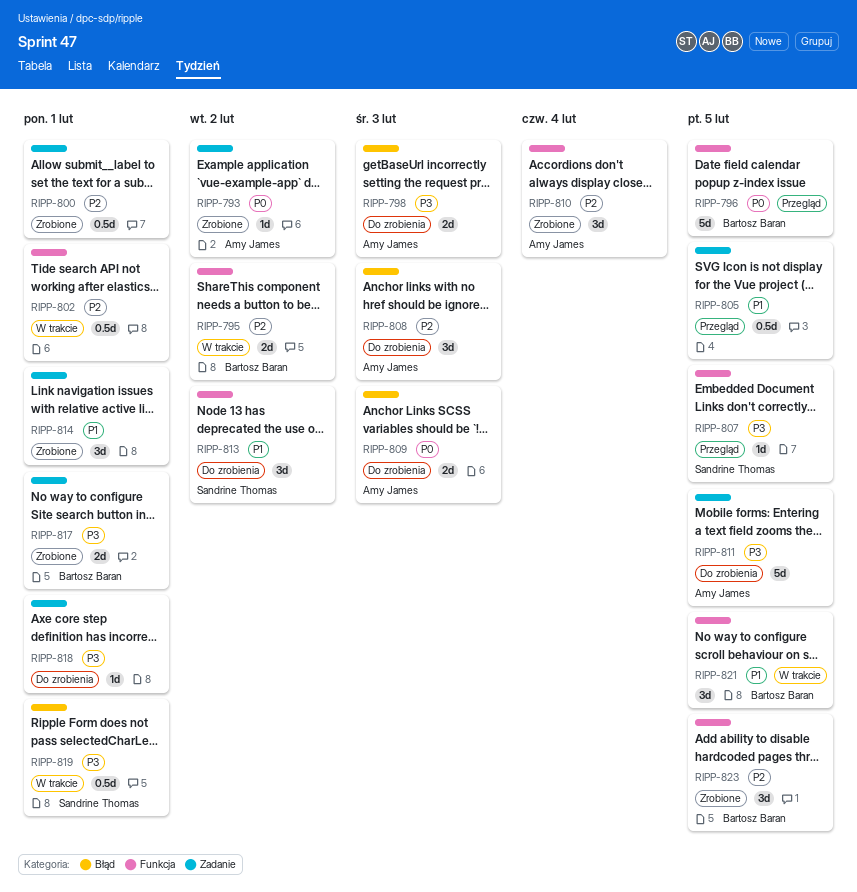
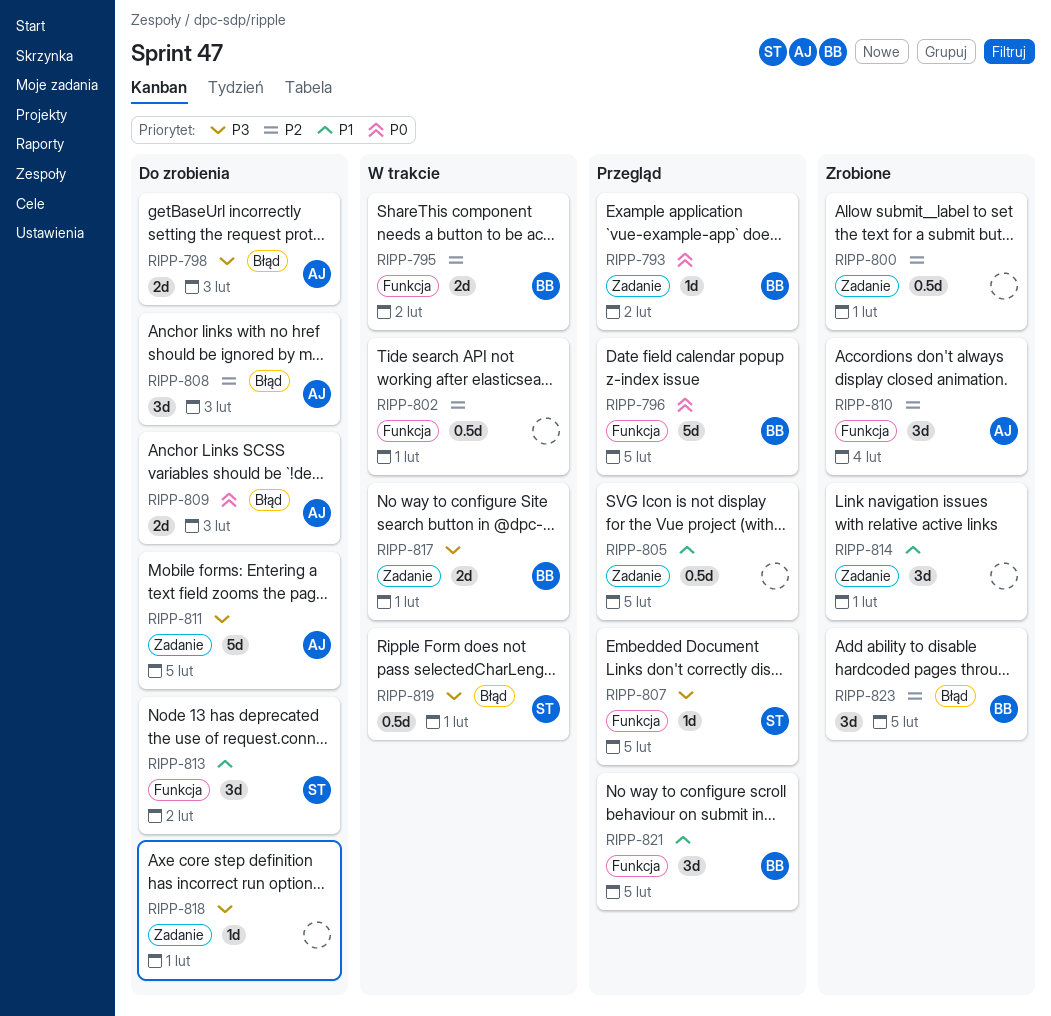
RIPP-793, status: Zrobione -> Przegląd
RIPP-793, owner: Amy James -> Bartosz Baran
RIPP-817, status: Zrobione -> W trakcie
RIPP-821, status: W trakcie -> Przegląd
RIPP-823, label: Funkcja -> Błąd

